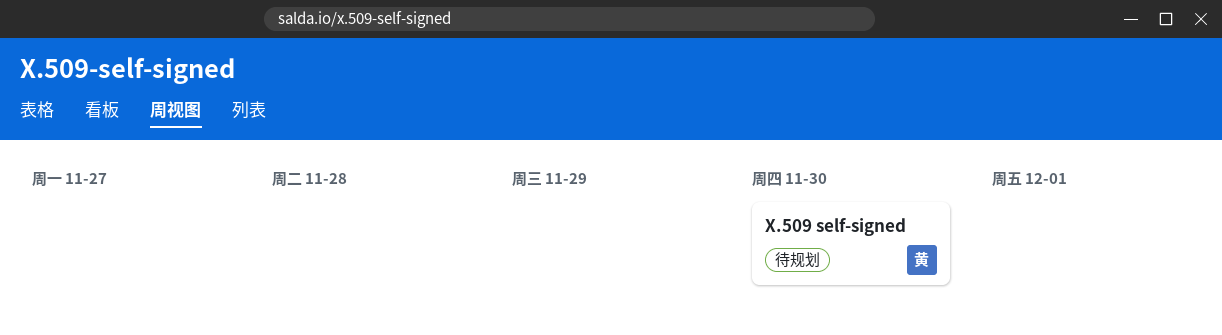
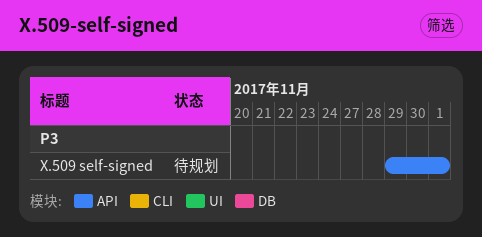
X.509 self-signed, due: Nov 30 -> Dec 1

